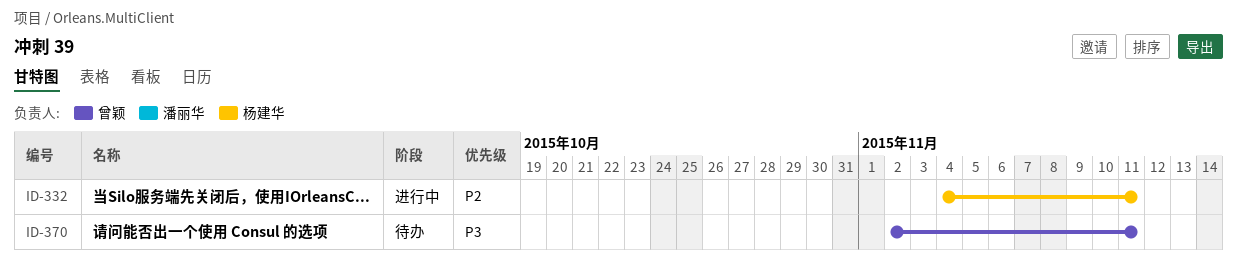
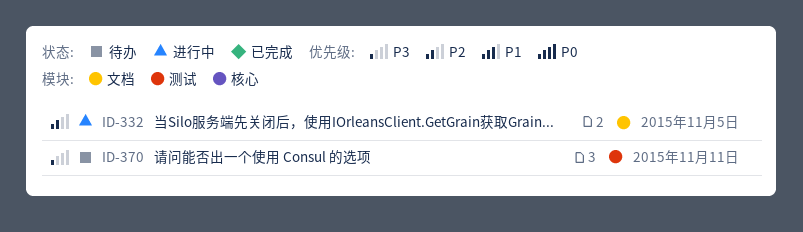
ID-332, due: Nov 11 -> Nov 5

